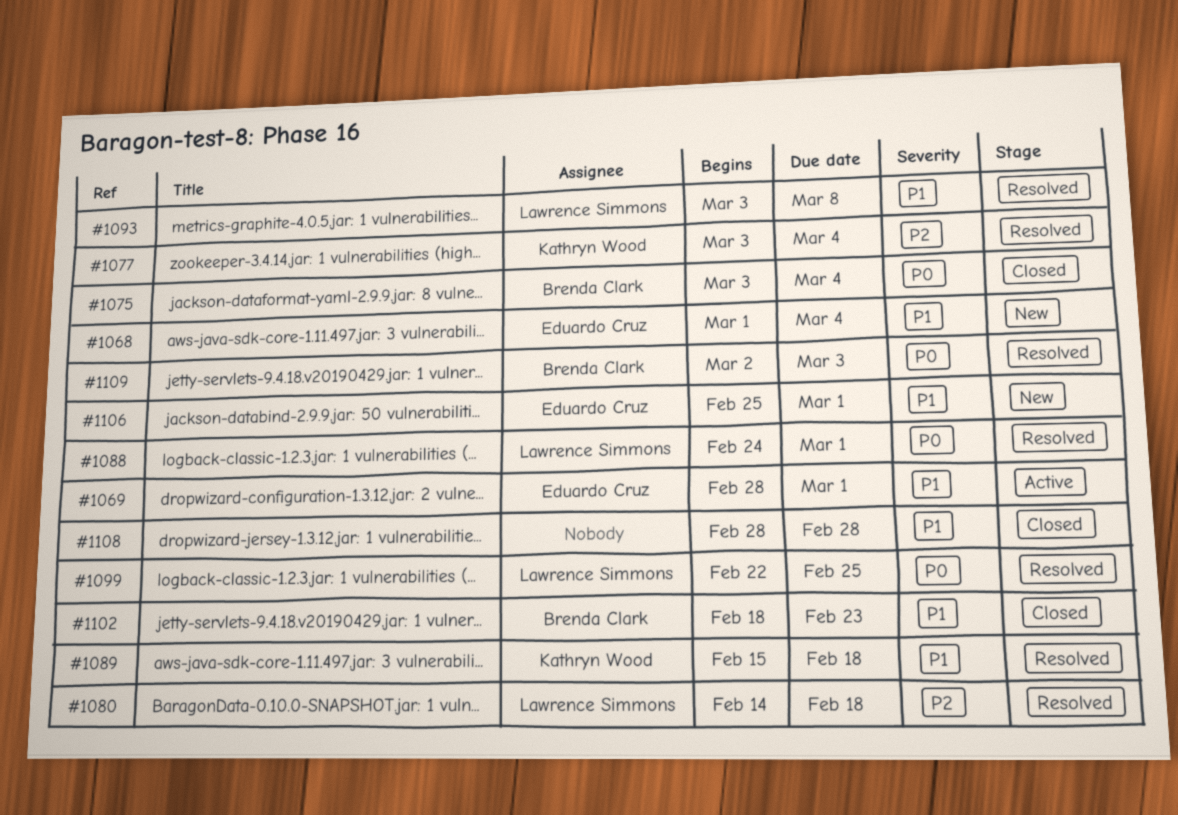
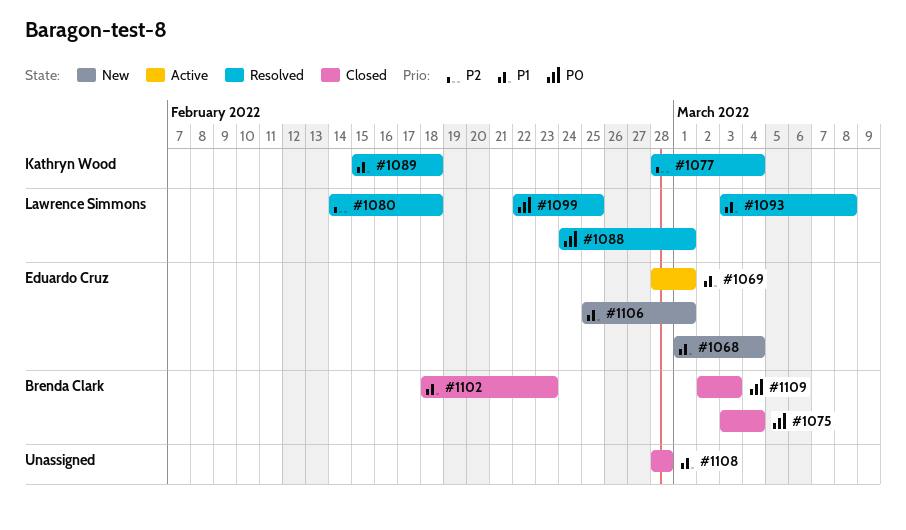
#1077, start: Mar 3 -> Feb 28
#1109, status: Resolved -> Closed

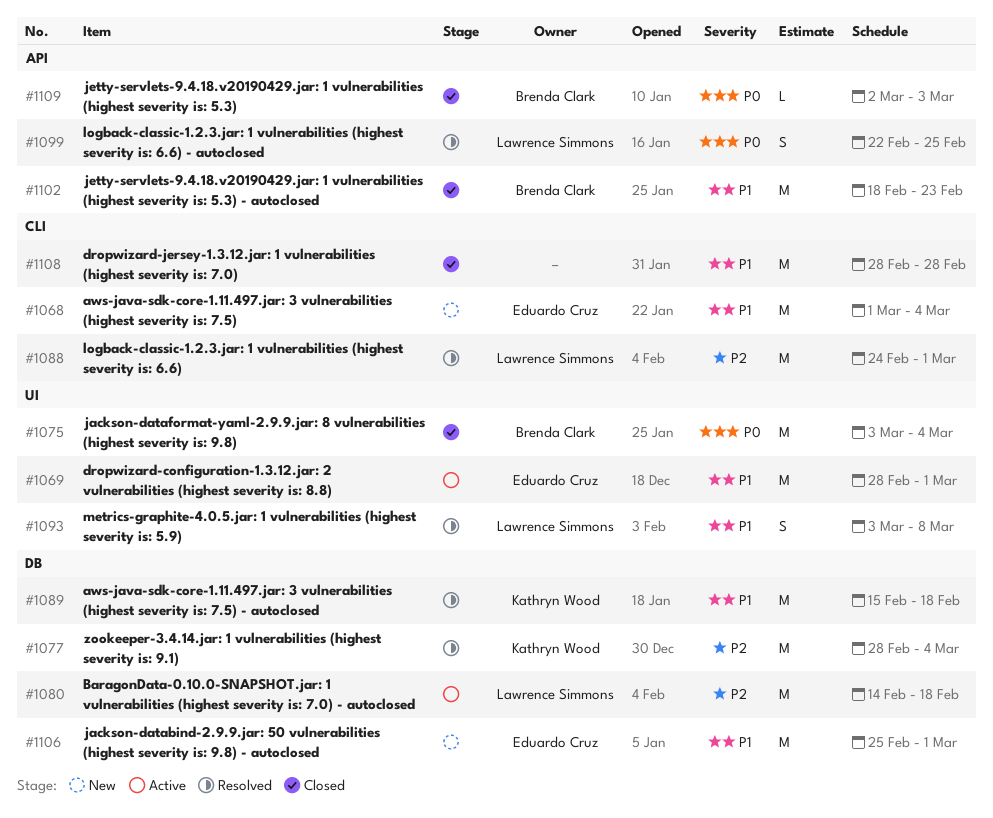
#1080, status: Resolved -> Active
#1088, priority: P0 -> P2

